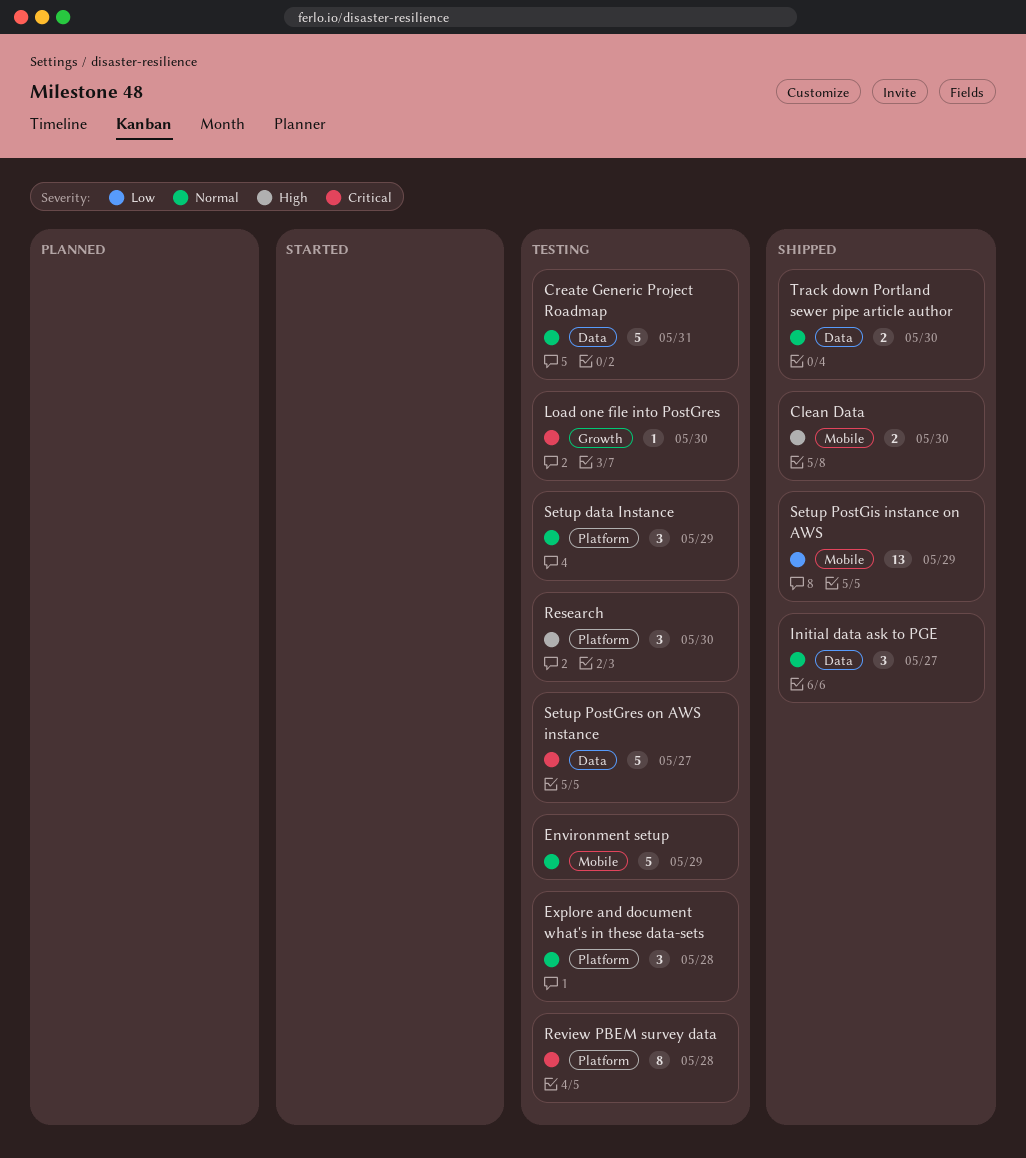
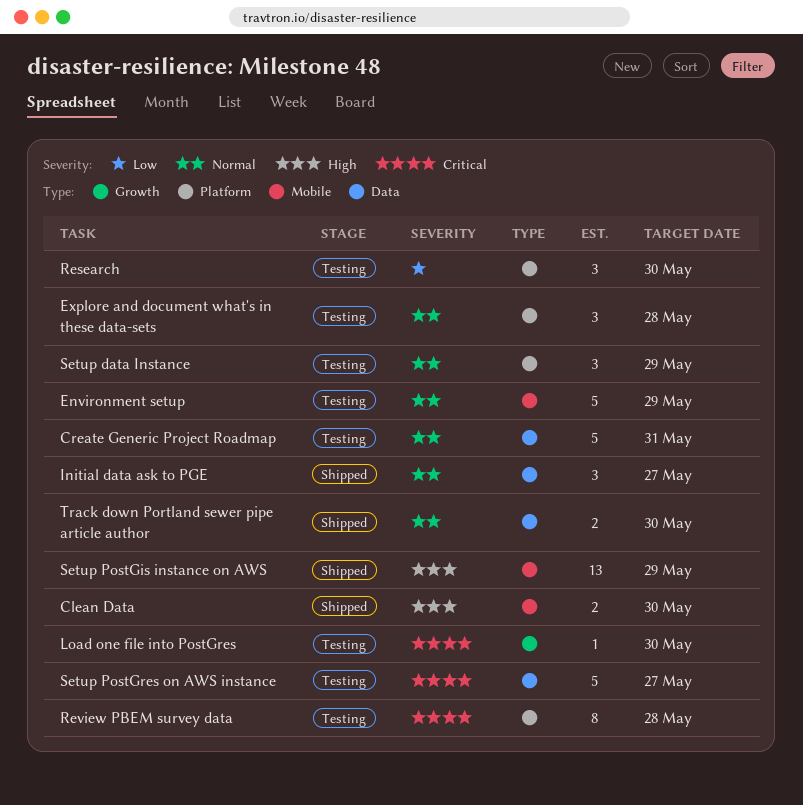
Research, priority: High -> Low
Setup PostGis instance on AWS, priority: Low -> High

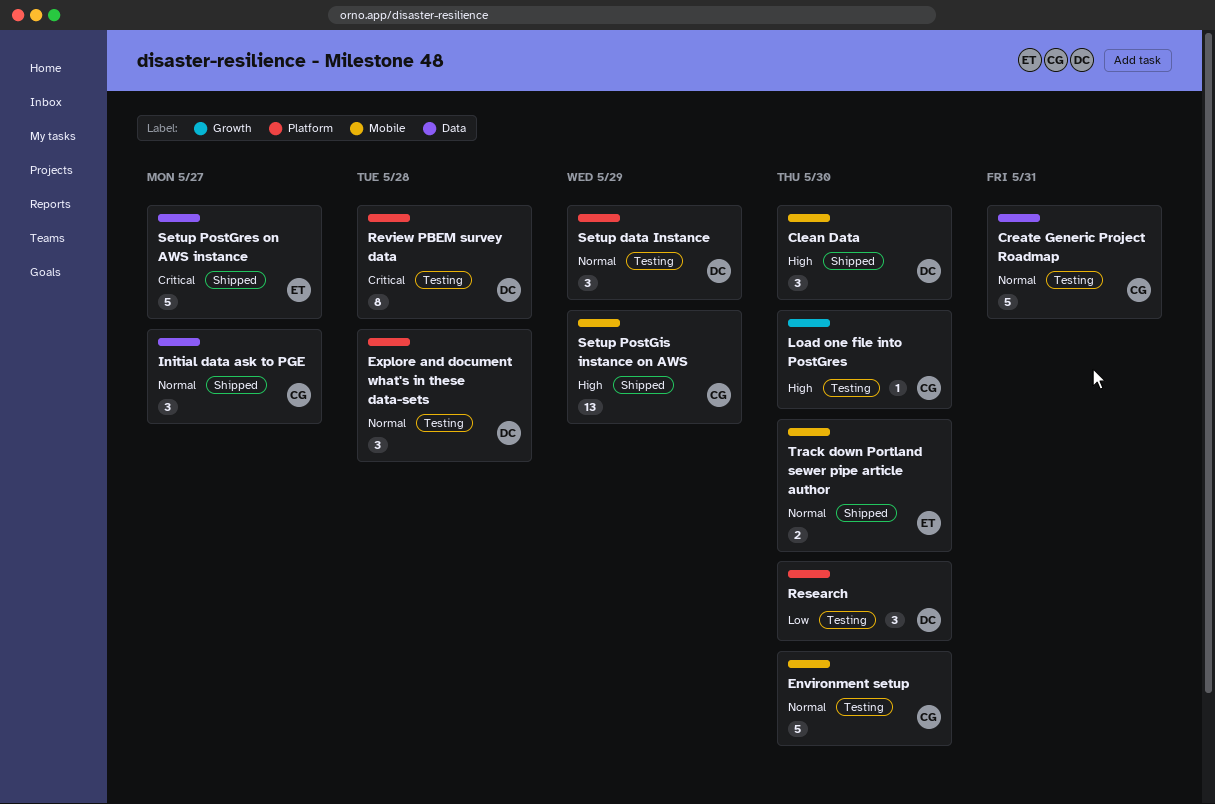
Clean Data, estimate: 2 -> 3
Environment setup, due: May 29 -> May 30
Load one file into PostGres, priority: Critical -> High
Setup PostGres on AWS instance, status: Testing -> Shipped
Track down Portland sewer pipe article author, label: Data -> Mobile

